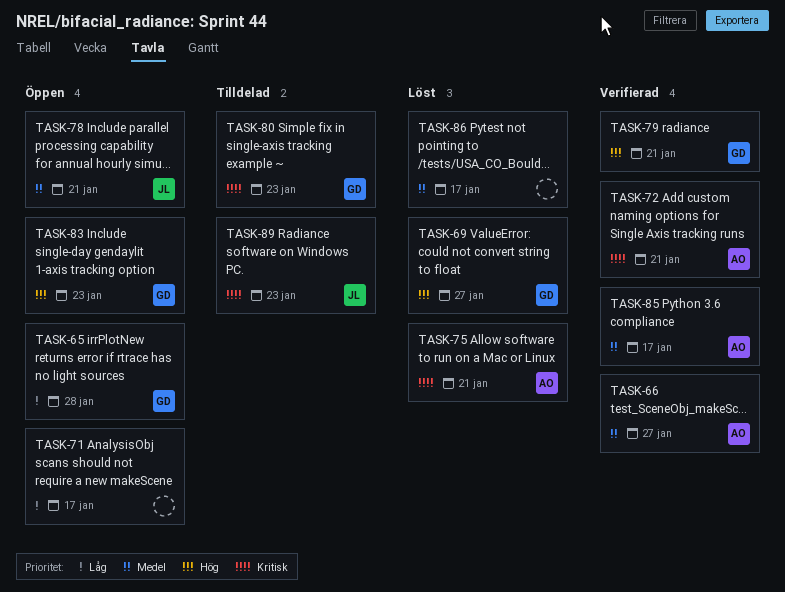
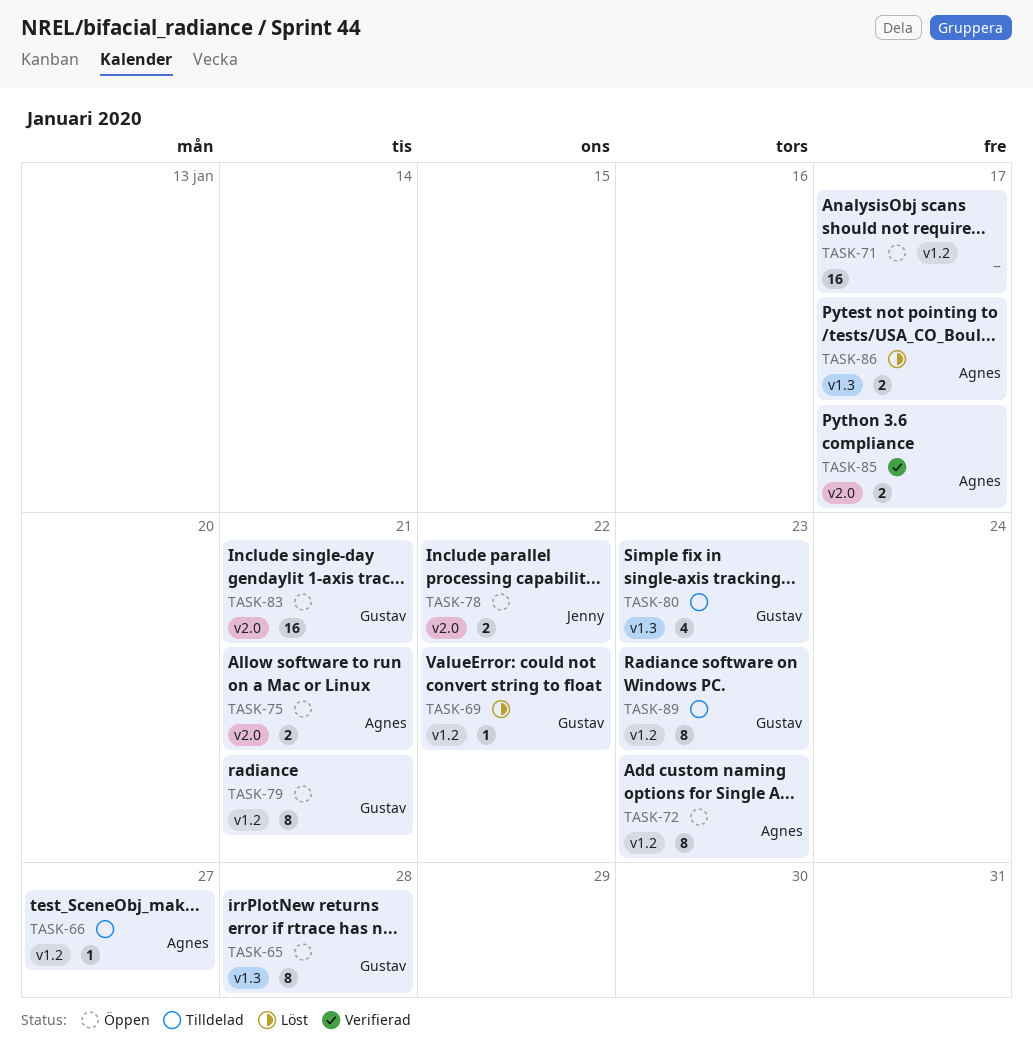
TASK-66, status: Verifierad -> Tilldelad
TASK-69, due: Jan 27 -> Jan 22
TASK-72, status: Verifierad -> Öppen
TASK-72, due: Jan 21 -> Jan 23
TASK-75, status: Löst -> Öppen
TASK-78, due: Jan 21 -> Jan 22
TASK-79, status: Verifierad -> Öppen
TASK-83, due: Jan 23 -> Jan 21
TASK-86, owner: none -> Agnes
TASK-89, owner: Jenny -> Gustav

